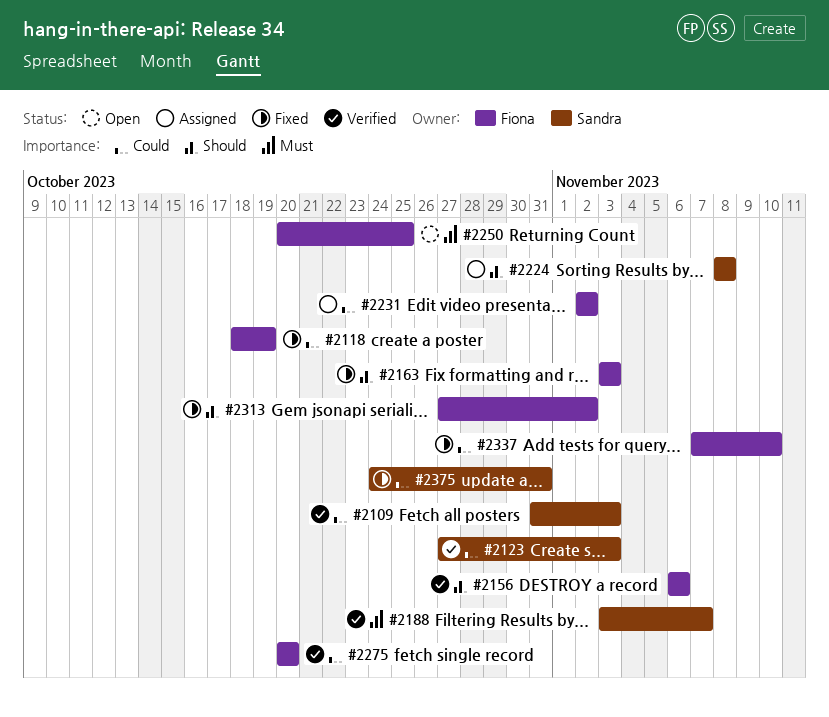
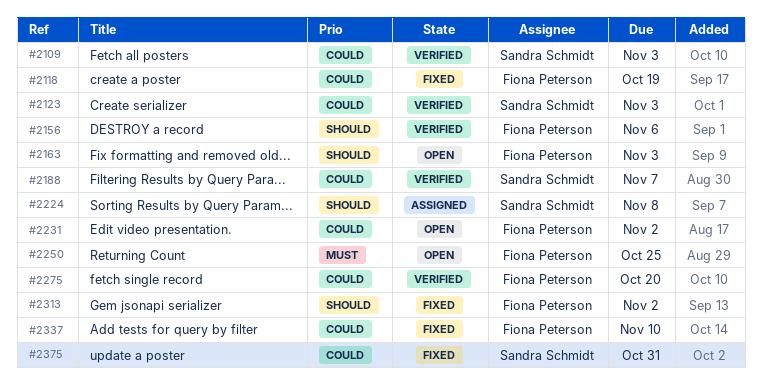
#2163, status: Fixed -> Open
#2188, priority: Must -> Could
#2231, status: Assigned -> Open

